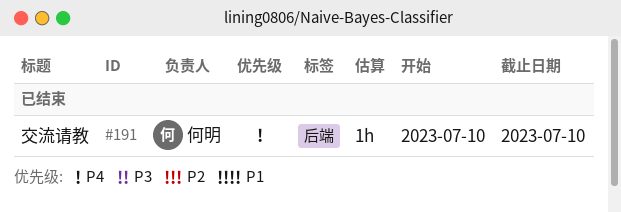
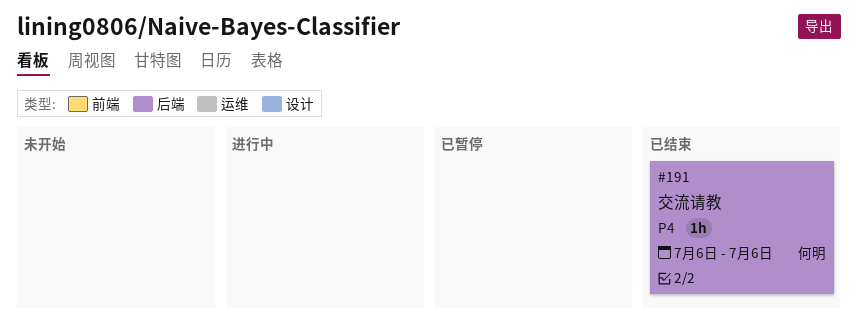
#191, start: Jul 10 -> Jul 6
#191, due: Jul 10 -> Jul 6

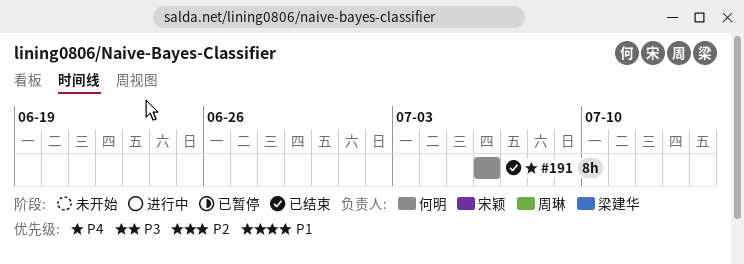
#191, estimate: 1h -> 8h

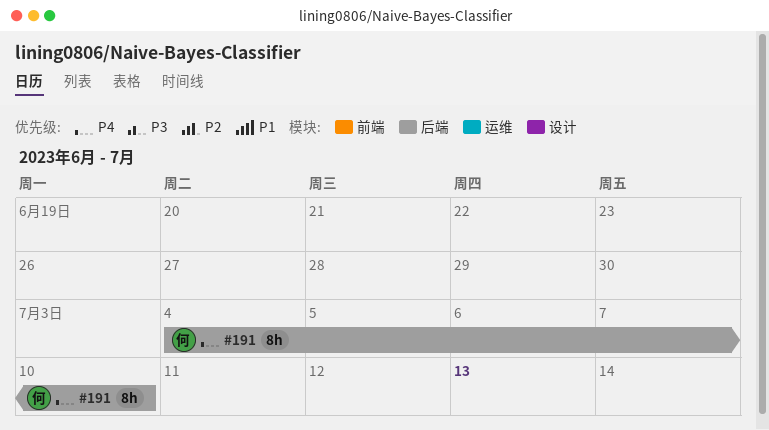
#191, start: Jul 6 -> Jul 4
#191, due: Jul 6 -> Jul 10

